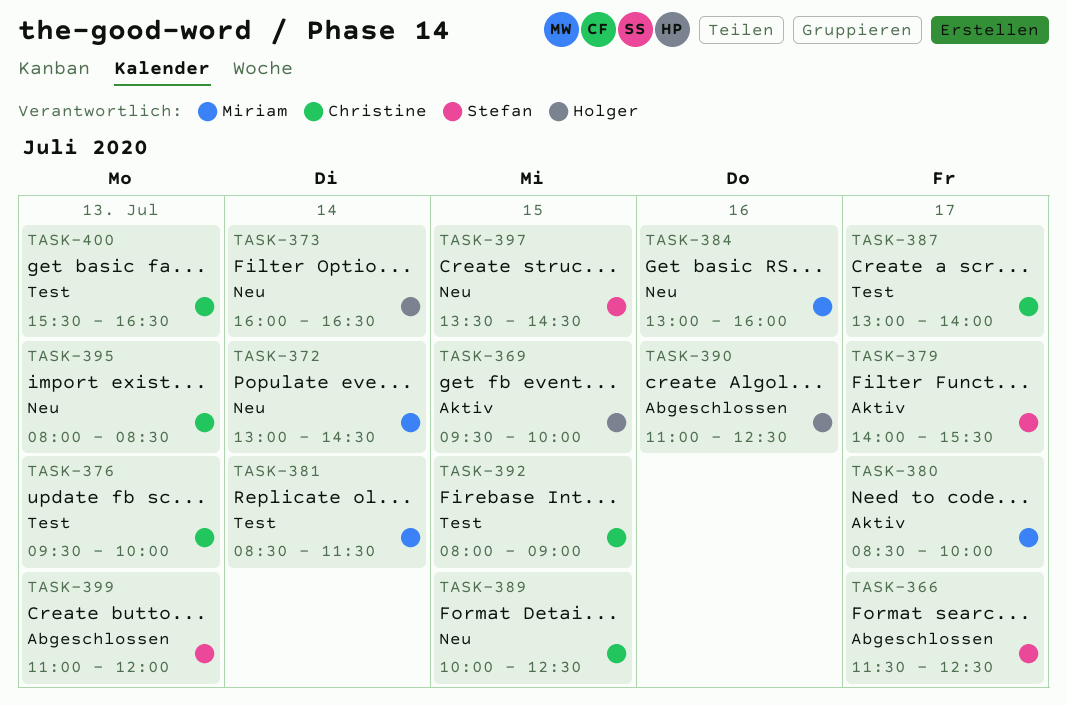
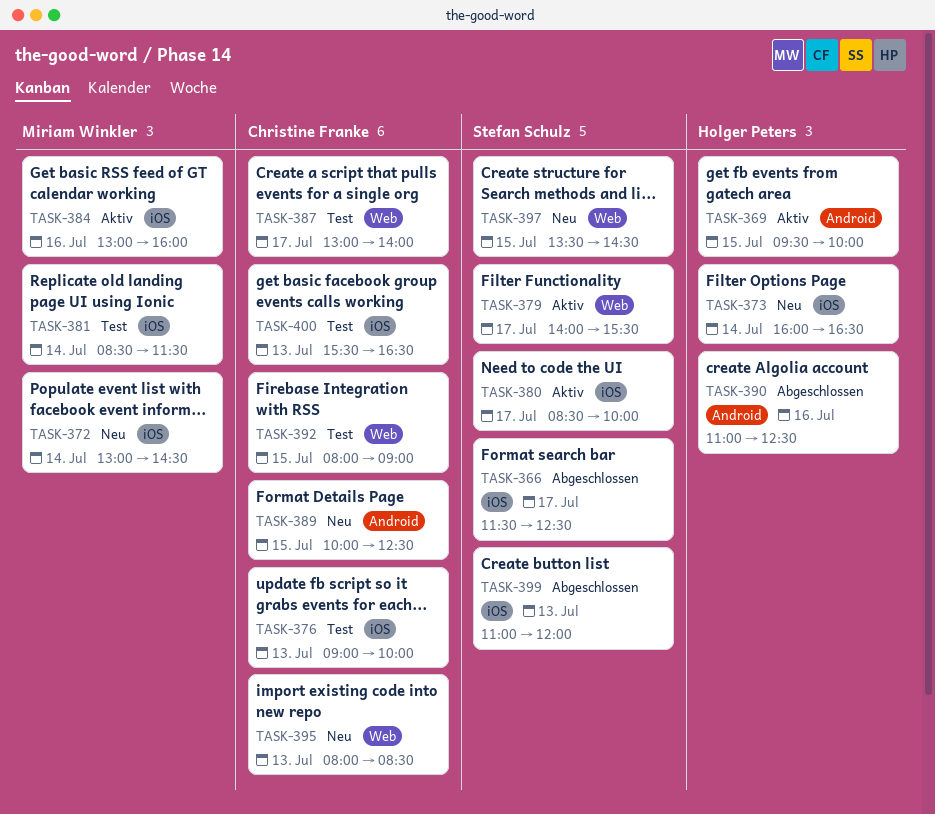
TASK-376, begins: 09:30 -> 09:00
TASK-380, owner: Miriam Winkler -> Stefan Schulz
TASK-384, status: Neu -> Aktiv

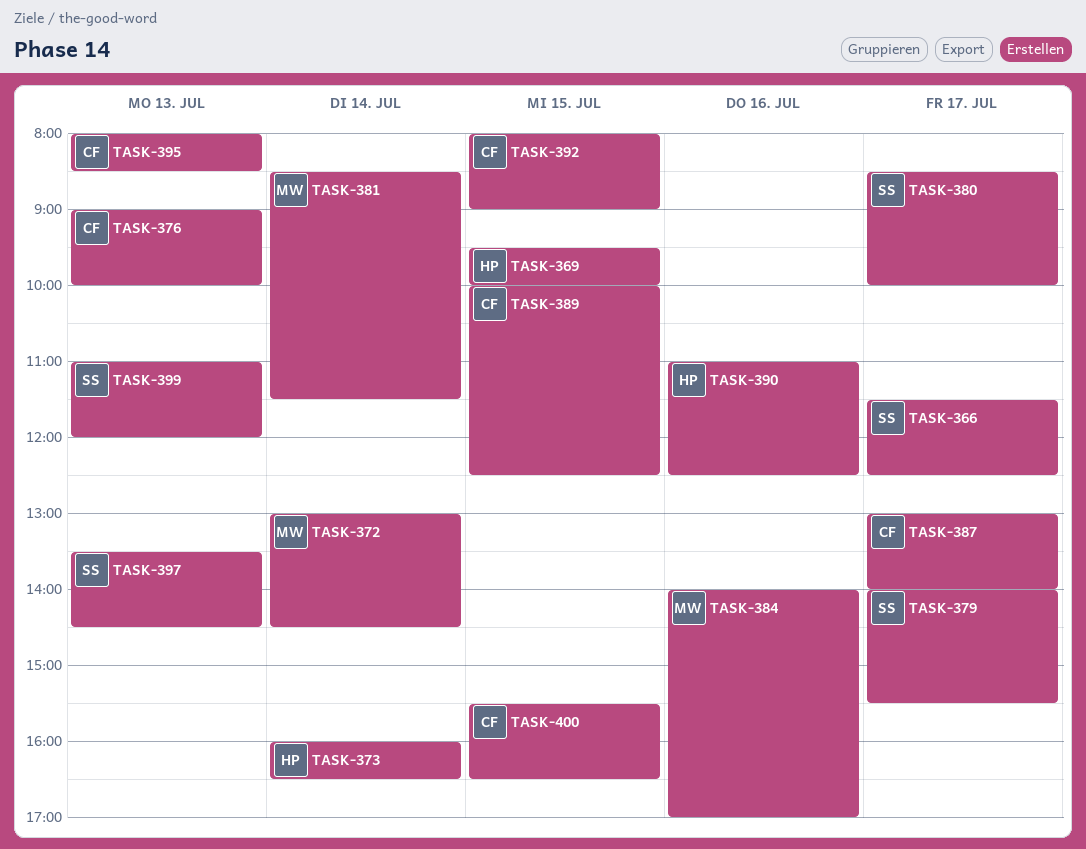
TASK-384, begins: 13:00 -> 14:00
TASK-384, ends: 16:00 -> 17:00
TASK-397, day: Jul 15 -> Jul 13
TASK-400, day: Jul 13 -> Jul 15

